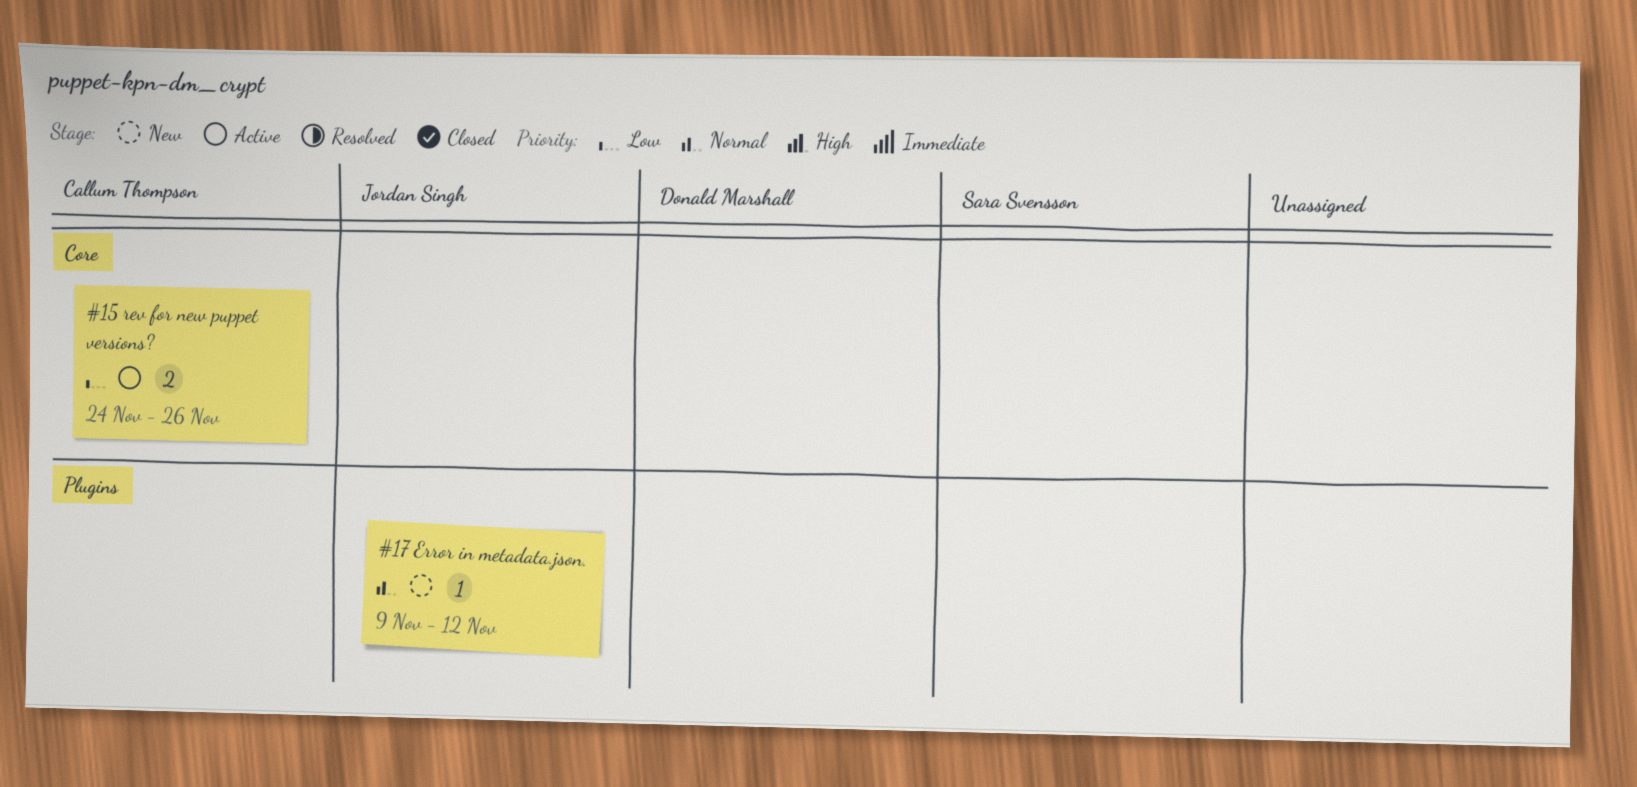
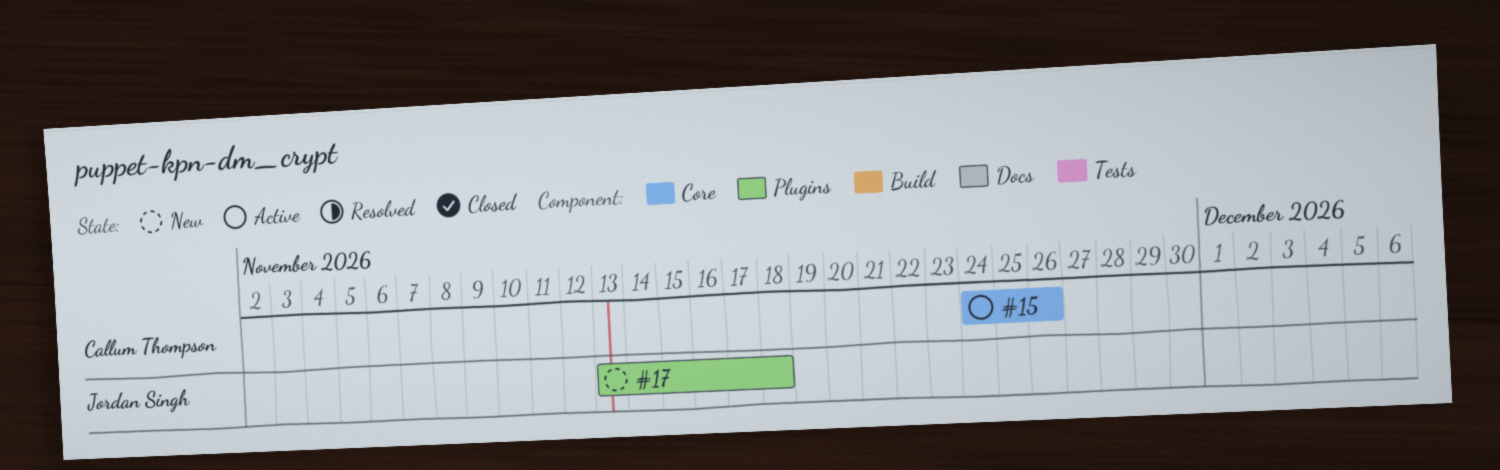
#17, start: Nov 9 -> Nov 13
#17, due: Nov 12 -> Nov 18

